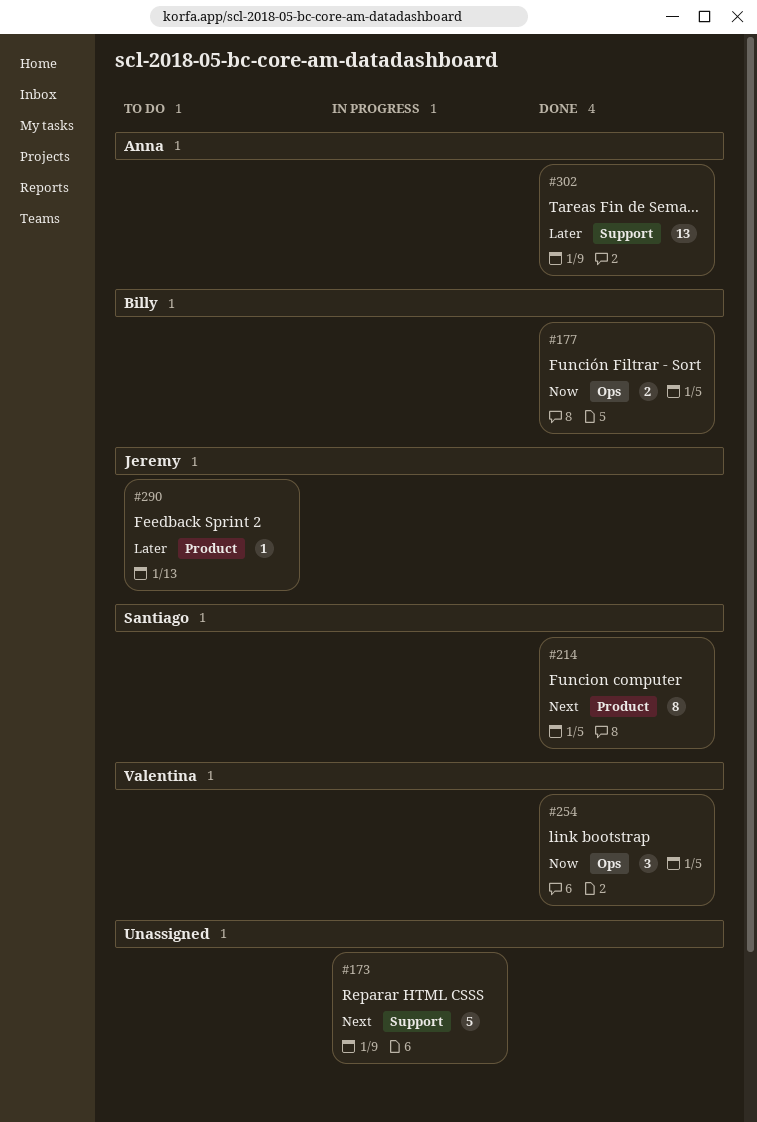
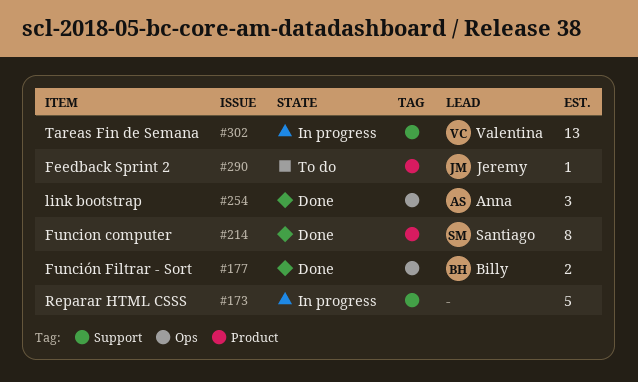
#254, owner: Valentina -> Anna
#302, status: Done -> In progress
#302, owner: Anna -> Valentina

